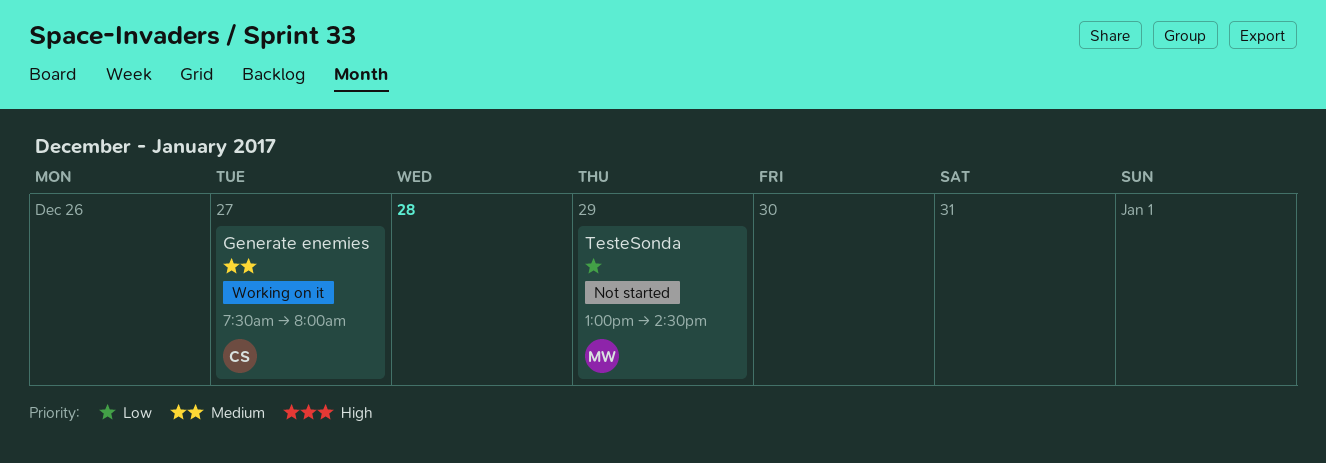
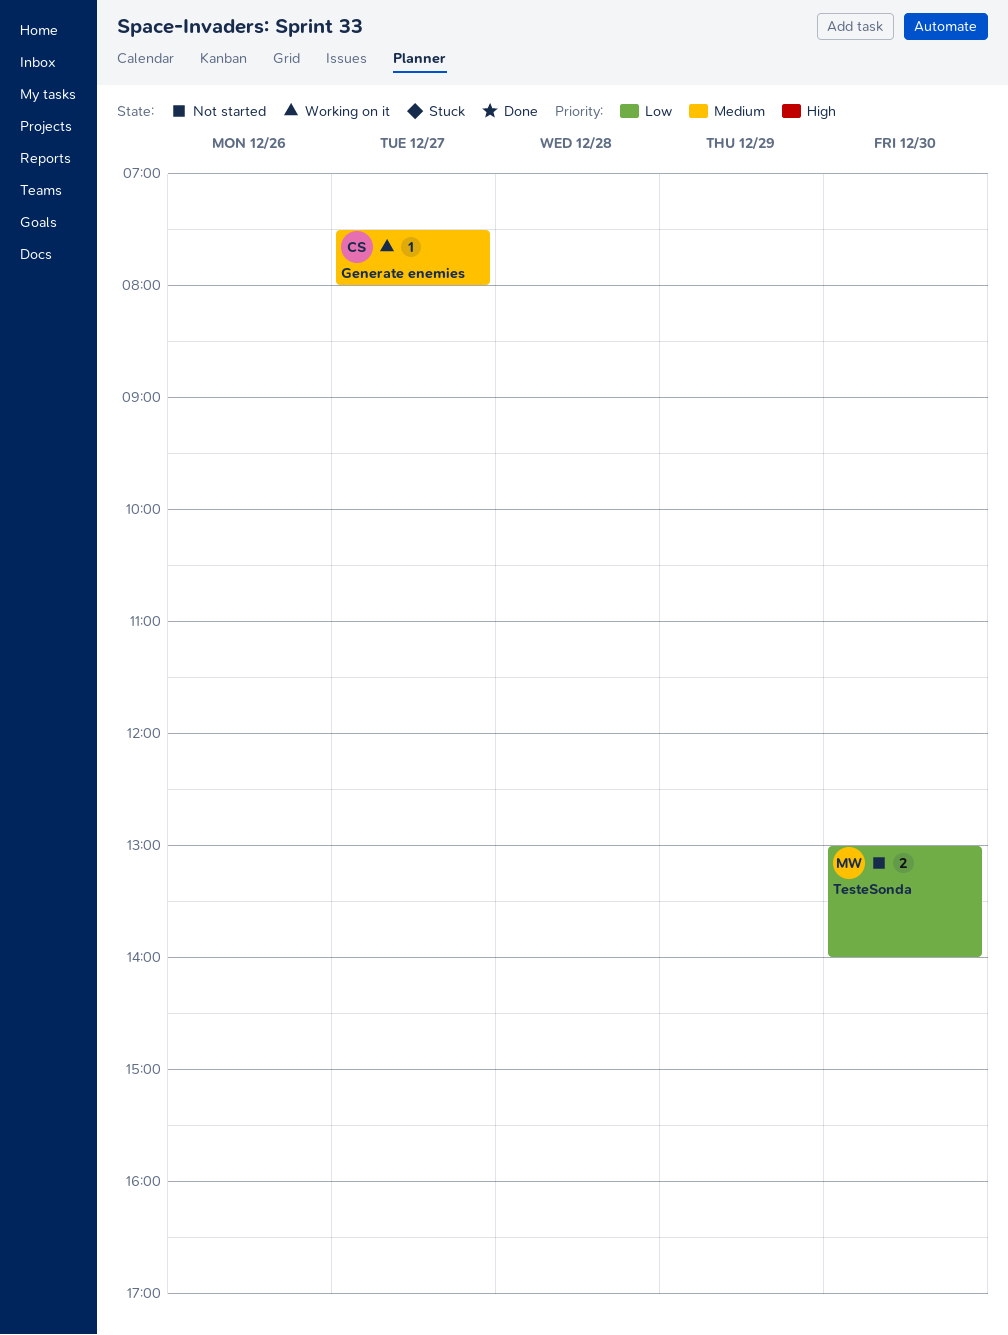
TesteSonda, day: Dec 29 -> Dec 30
TesteSonda, ends: 14:30 -> 14:00

